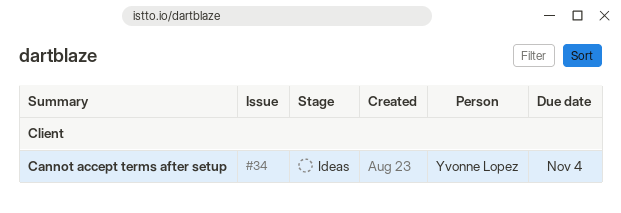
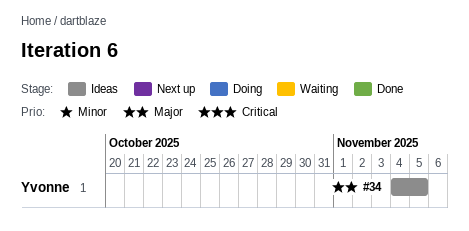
#34, due: Nov 4 -> Nov 5

